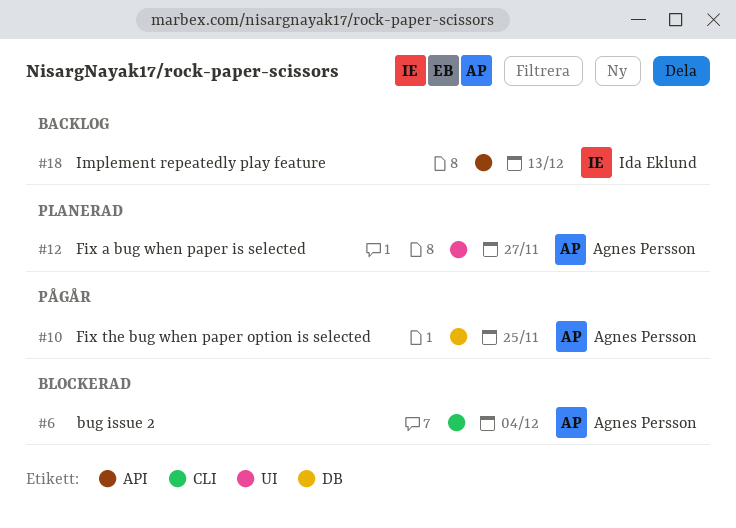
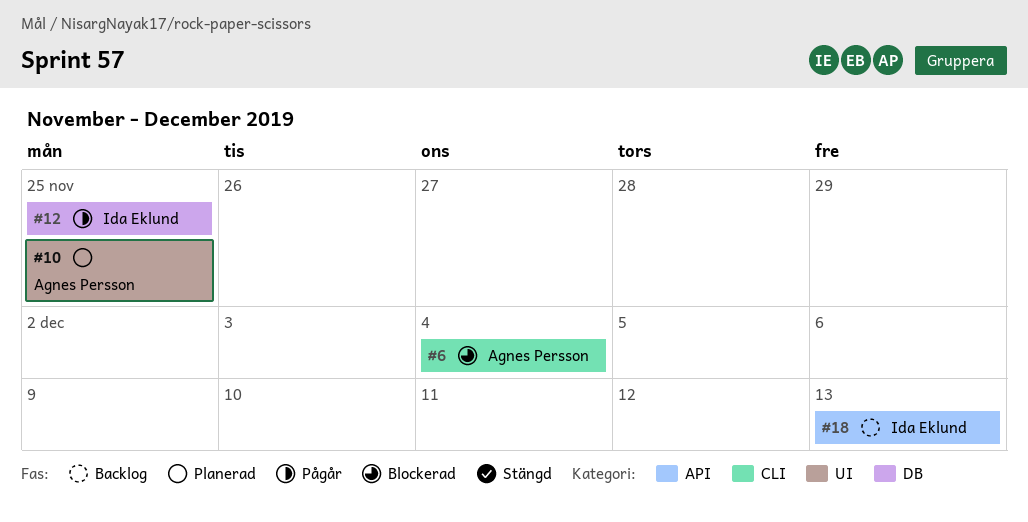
#10, status: Pågår -> Planerad
#10, label: DB -> UI
#12, status: Planerad -> Pågår
#12, owner: Agnes Persson -> Ida Eklund
#12, label: UI -> DB
#12, due: Nov 27 -> Nov 25

